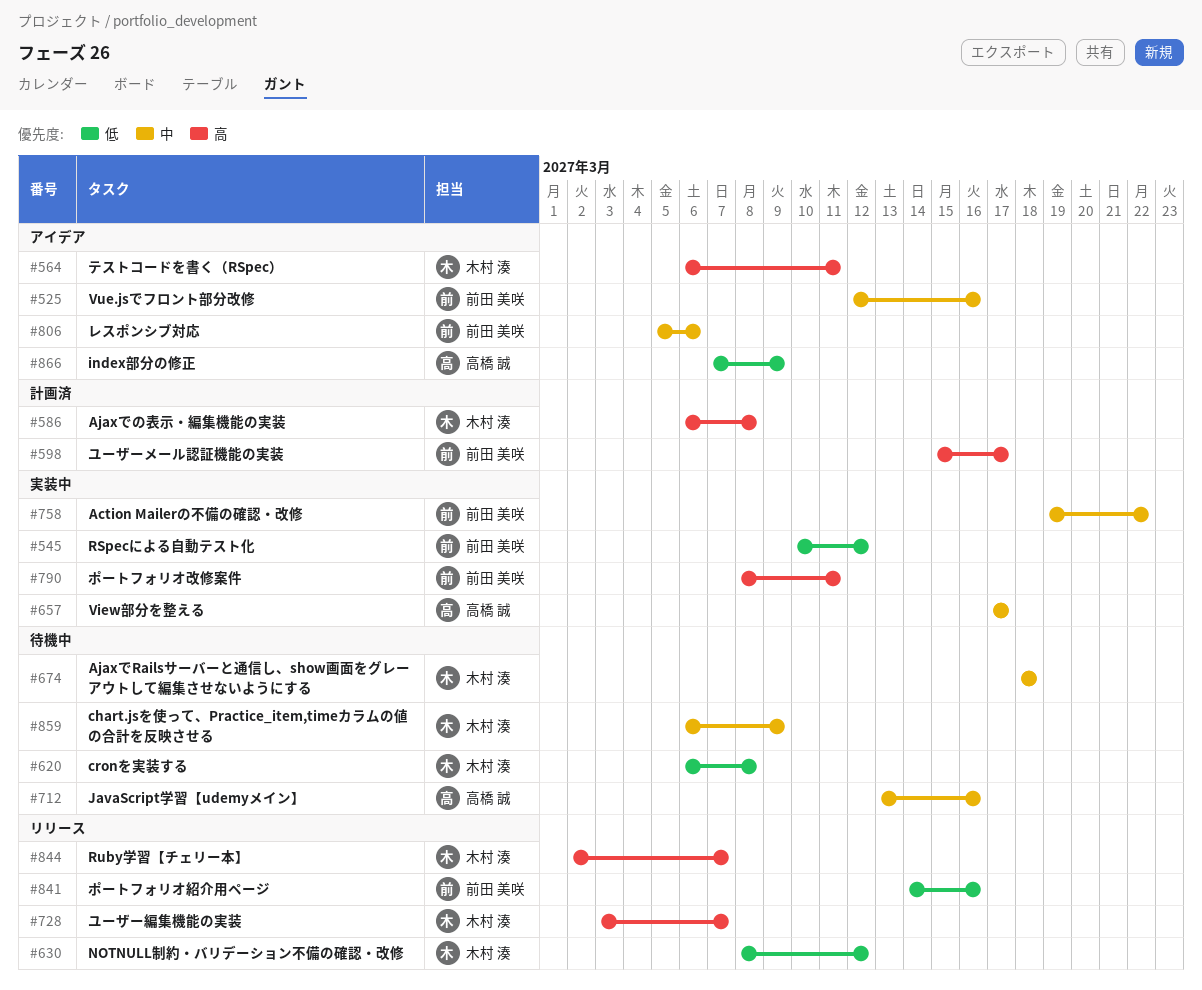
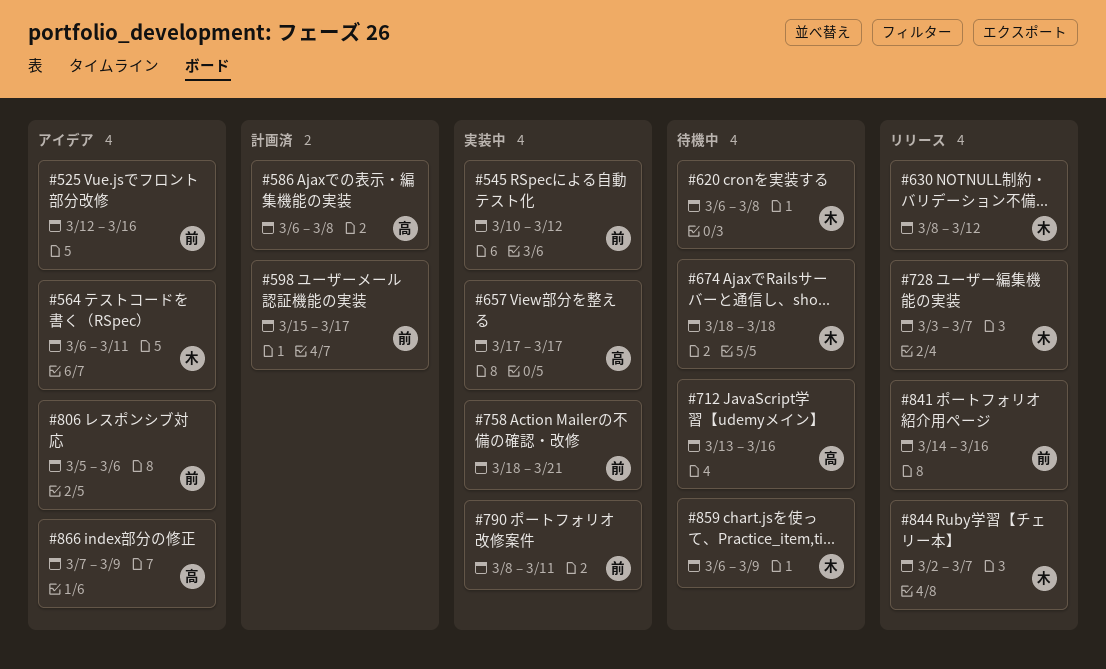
#586, owner: 木村 湊 -> 高橋 誠
#758, start: Mar 19 -> Mar 18
#758, due: Mar 22 -> Mar 21

